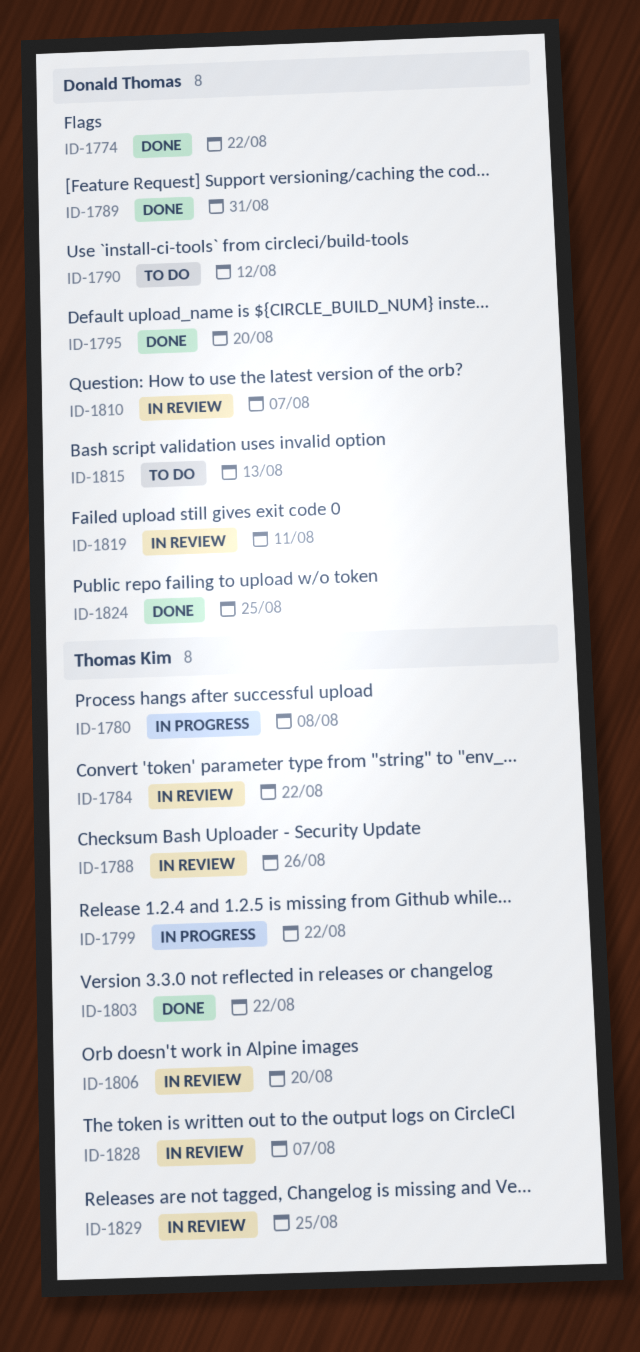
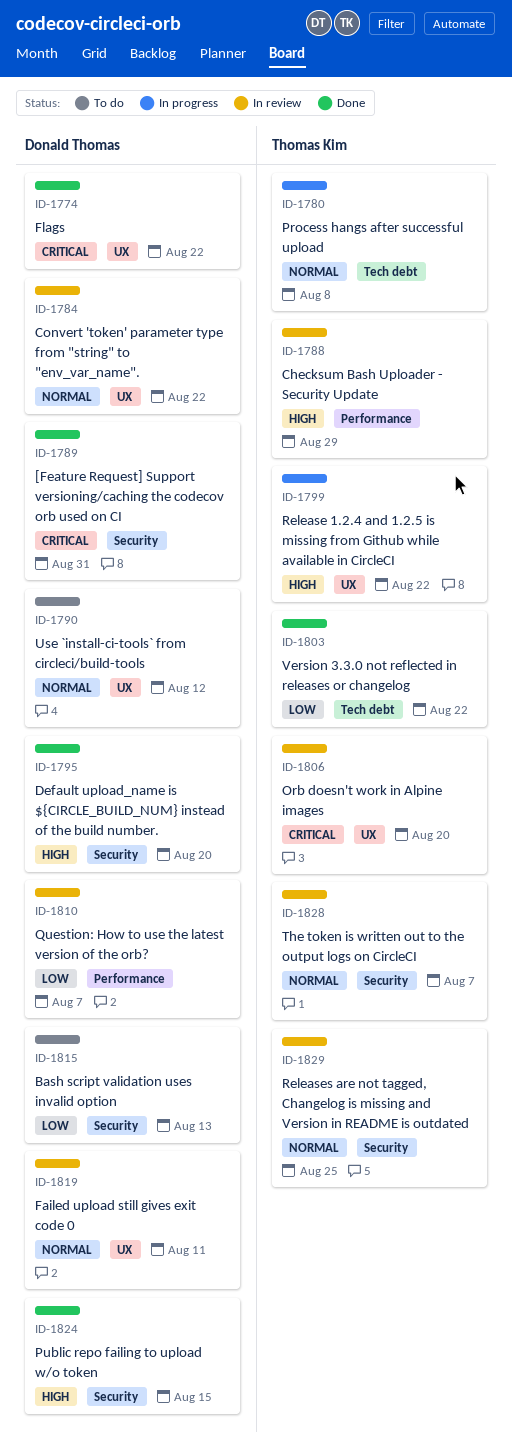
ID-1784, owner: Thomas Kim -> Donald Thomas
ID-1788, due: Aug 26 -> Aug 29
ID-1824, due: Aug 25 -> Aug 15

